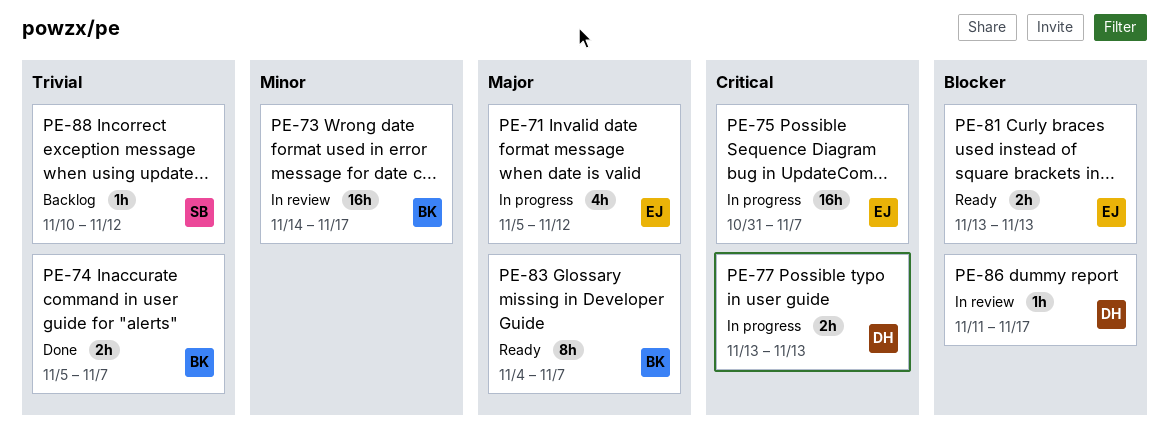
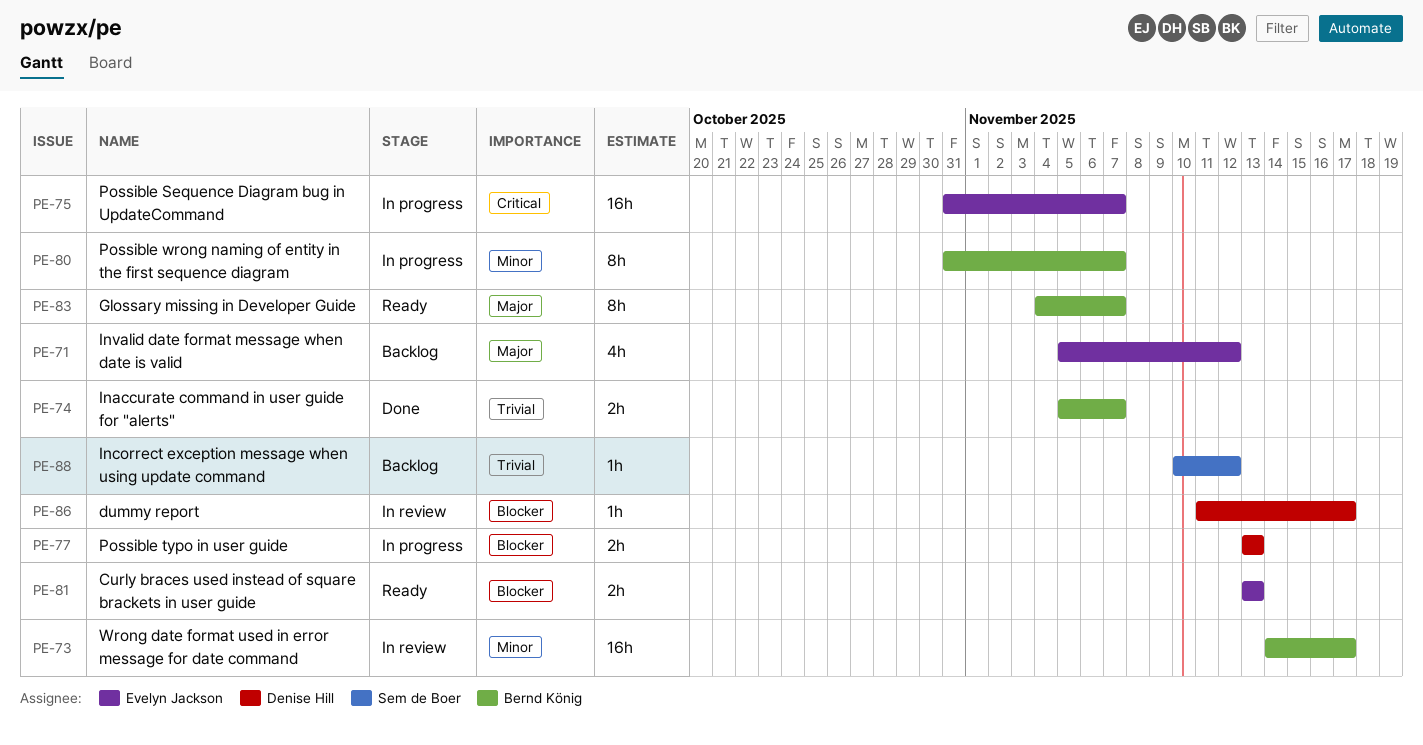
PE-71, status: In progress -> Backlog
PE-77, priority: Critical -> Blocker
PE-80: none -> present

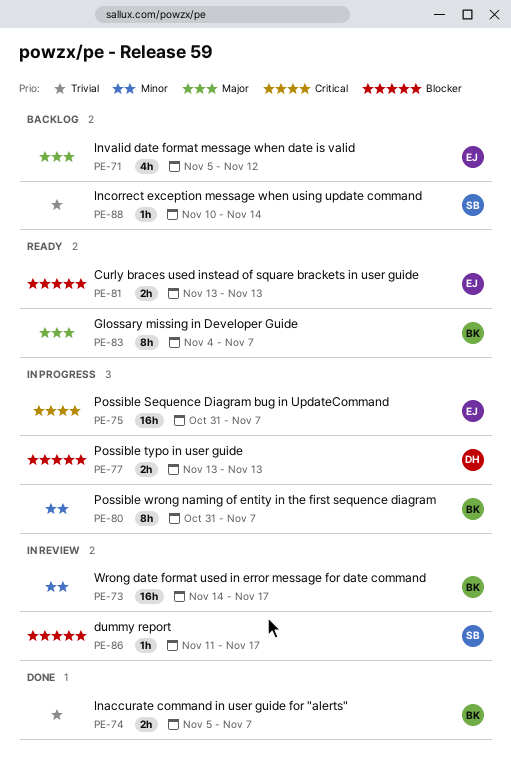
PE-86, owner: Denise Hill -> Sem de Boer
PE-88, due: Nov 12 -> Nov 14

